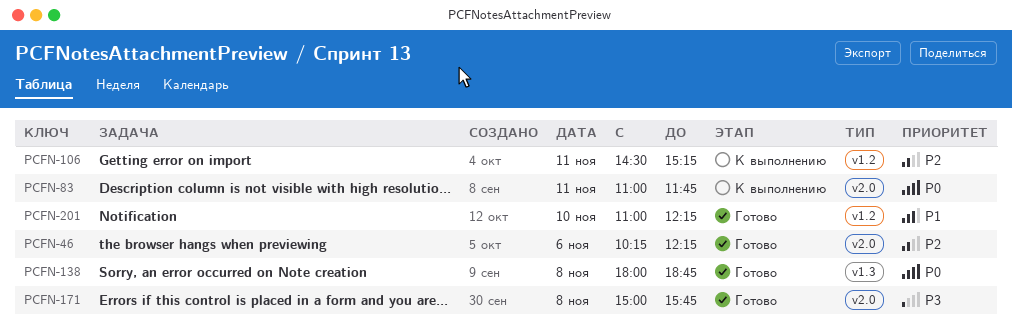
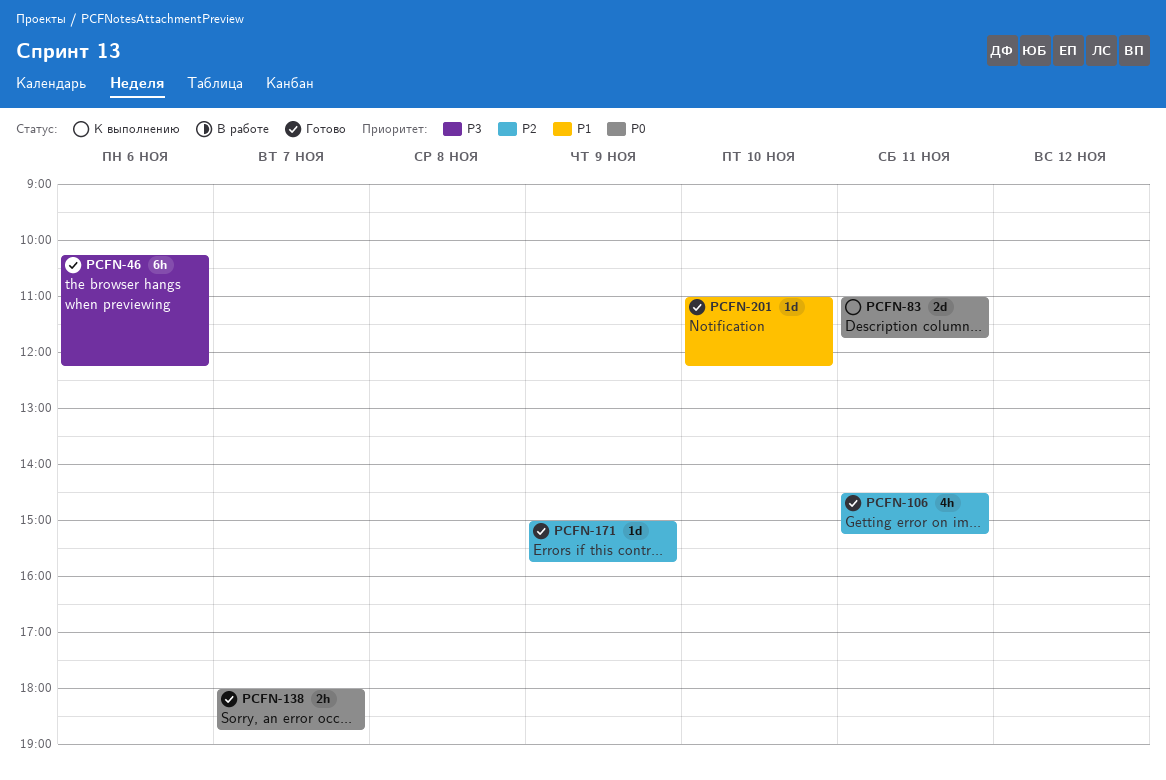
PCFN-46, priority: P2 -> P3
PCFN-106, status: К выполнению -> Готово
PCFN-138, day: Nov 8 -> Nov 7
PCFN-171, priority: P3 -> P2
PCFN-171, day: Nov 8 -> Nov 9

